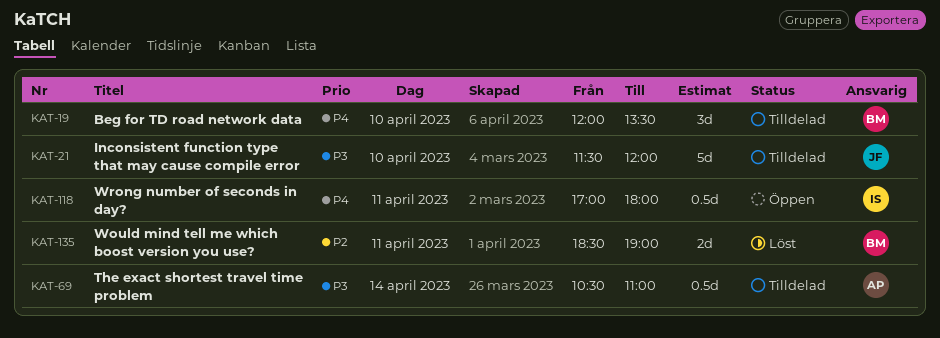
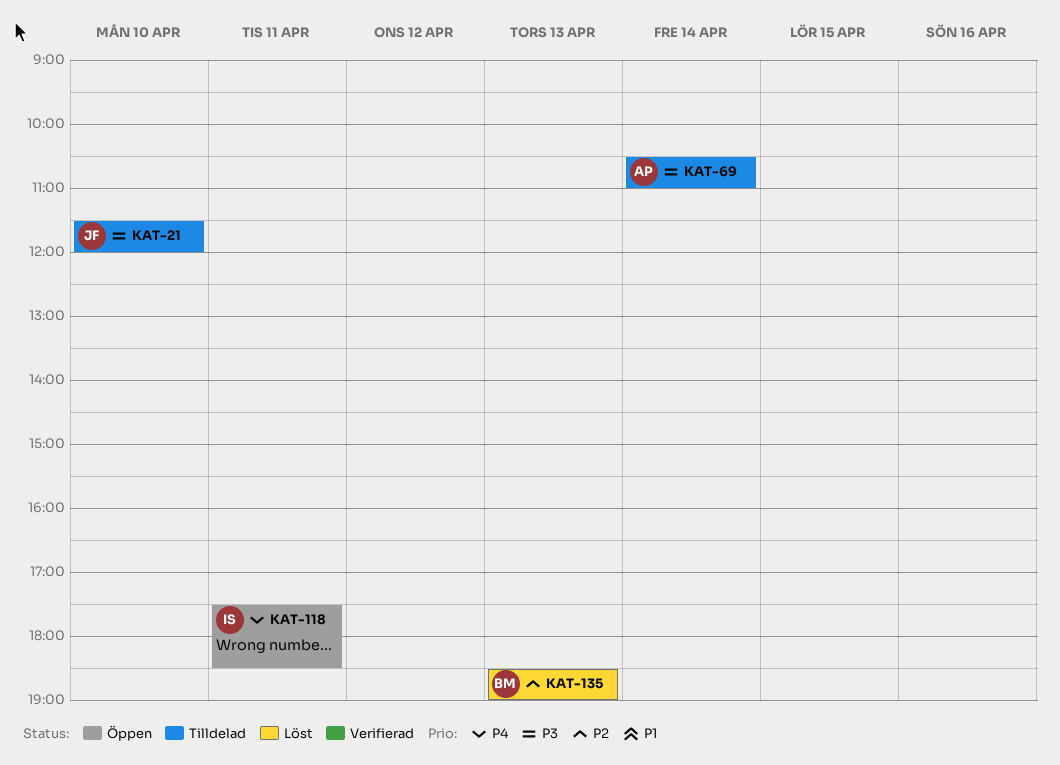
KAT-19: present -> none
KAT-118, begins: 17:00 -> 17:30
KAT-118, ends: 18:00 -> 18:30
KAT-135, day: Apr 11 -> Apr 13

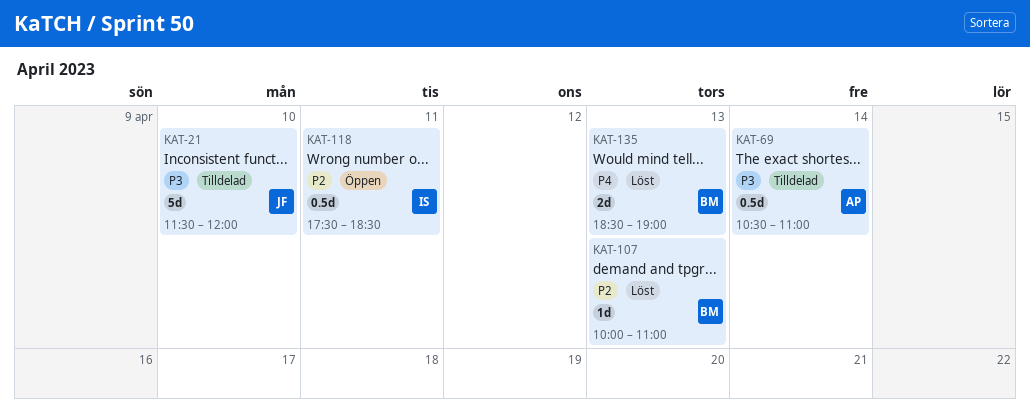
KAT-107: none -> present
KAT-118, priority: P4 -> P2
KAT-135, priority: P2 -> P4

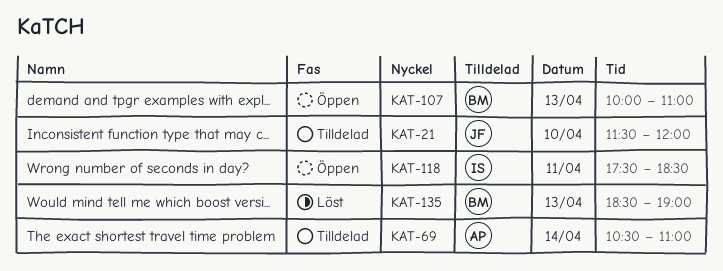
KAT-107, status: Löst -> Öppen

